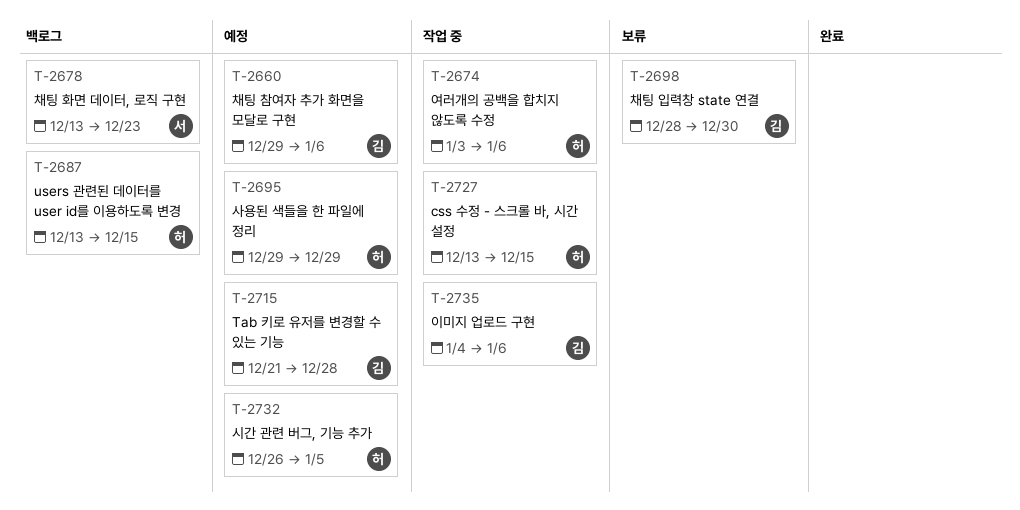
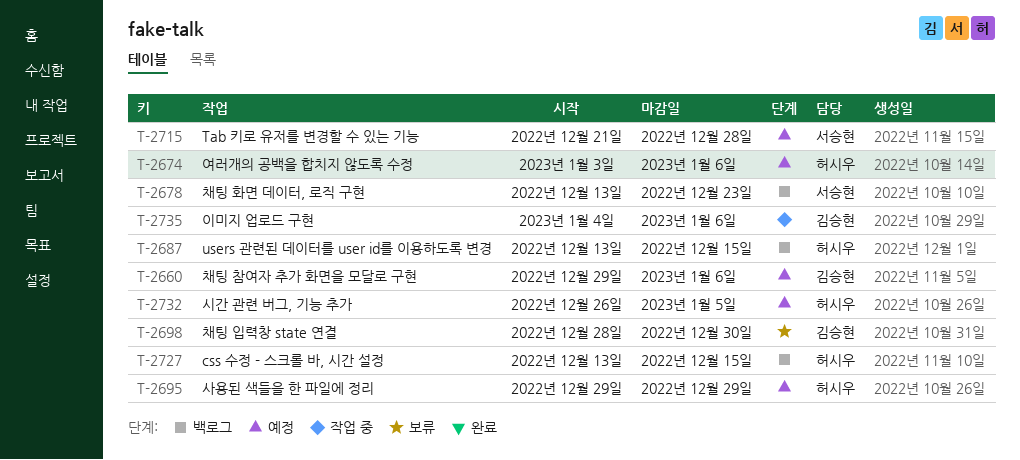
T-2674, status: 작업 중 -> 예정
T-2715, owner: 김승현 -> 서승현
T-2727, status: 작업 중 -> 백로그

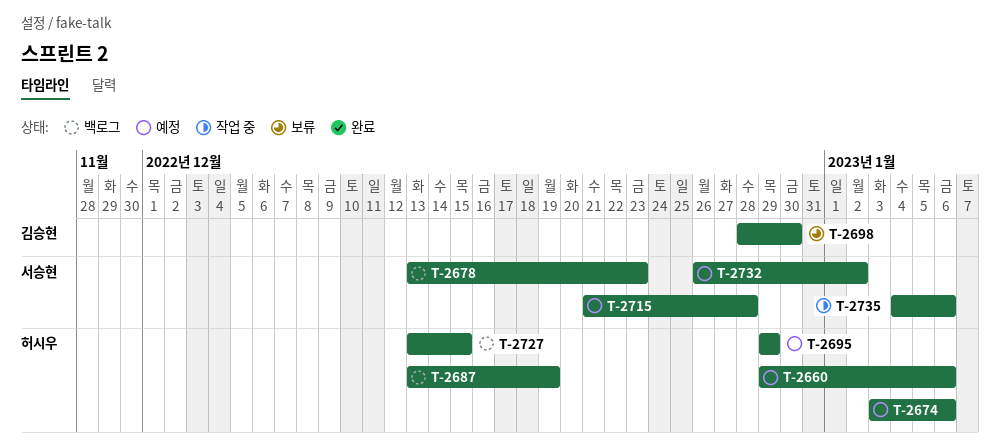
T-2660, owner: 김승현 -> 허시우
T-2687, due: Dec 15 -> Dec 19
T-2732, owner: 허시우 -> 서승현
T-2732, due: Jan 5 -> Jan 2
T-2735, owner: 김승현 -> 서승현

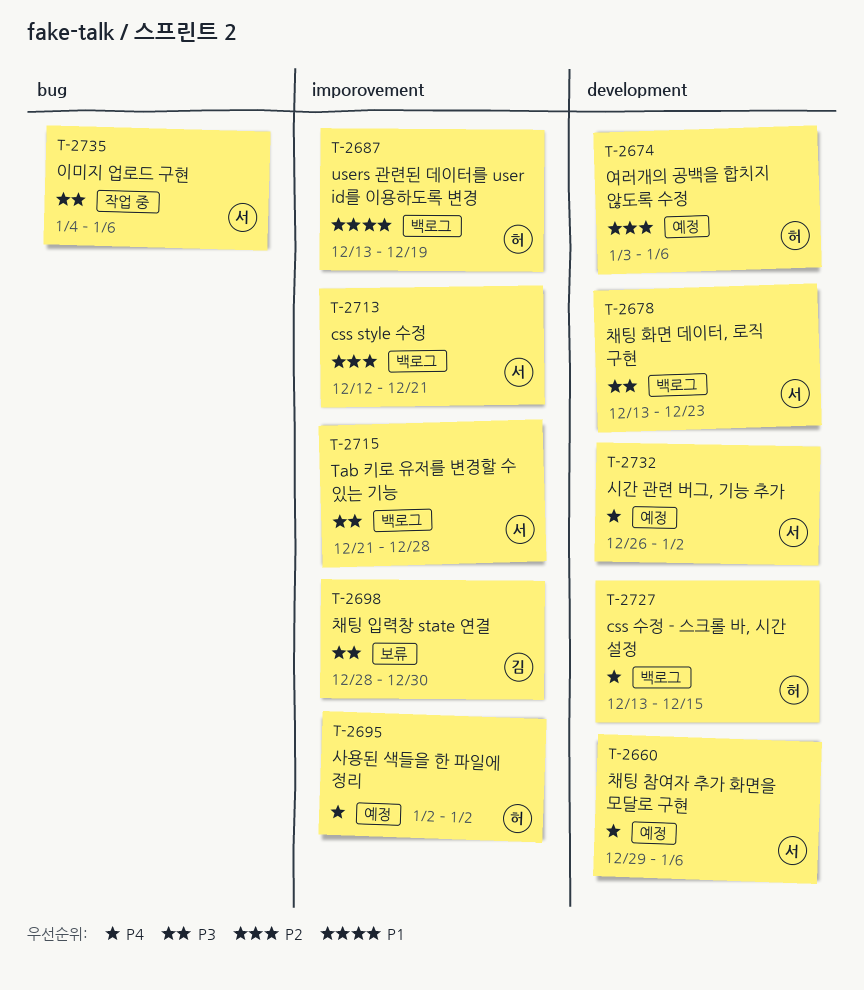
T-2660, owner: 허시우 -> 서승현
T-2695, start: Dec 29 -> Jan 2
T-2695, due: Dec 29 -> Jan 2
T-2713: none -> present
T-2715, status: 예정 -> 백로그

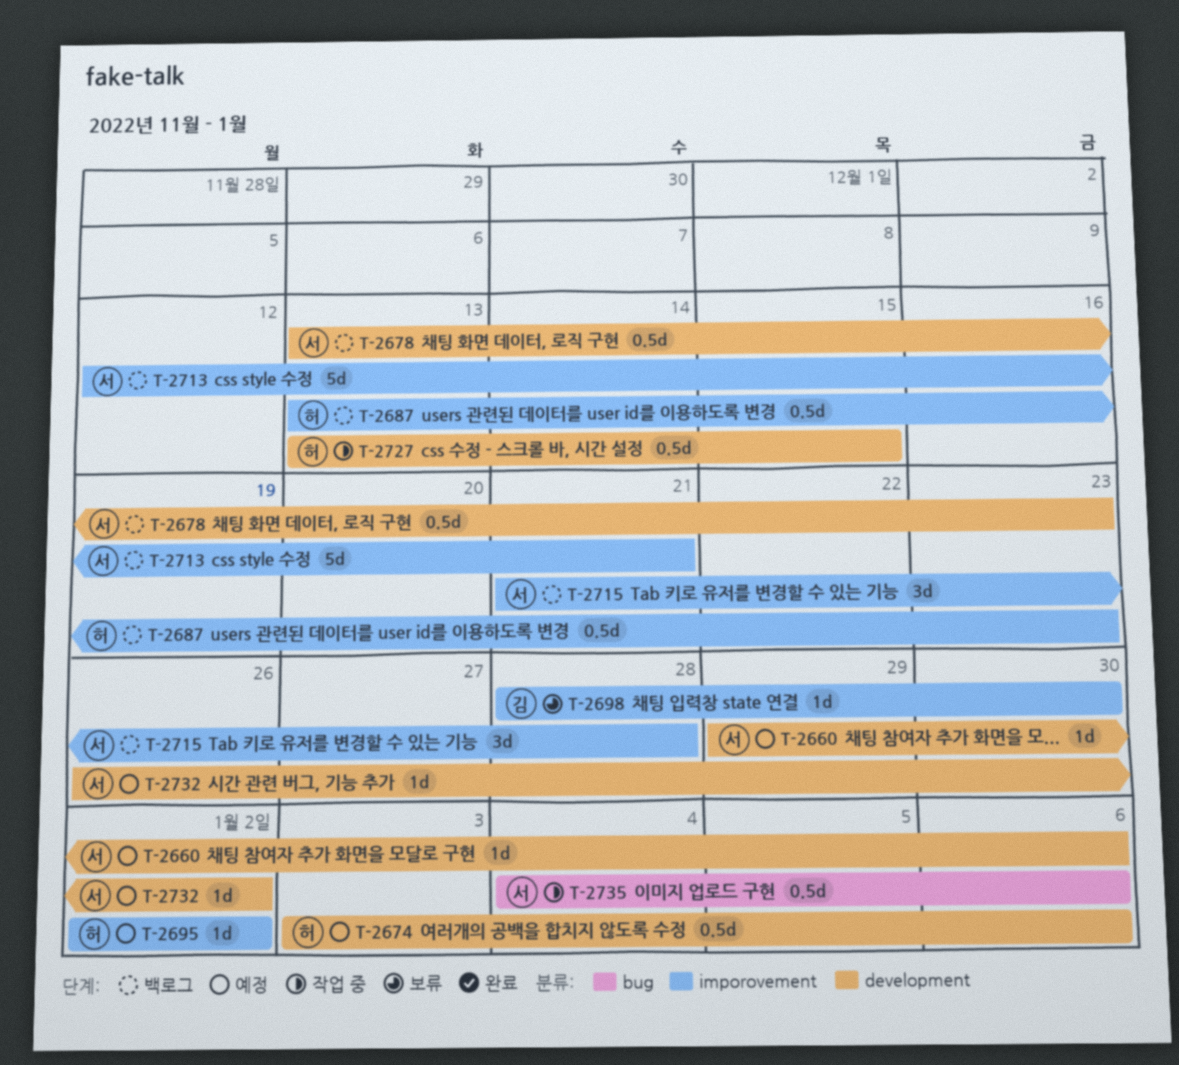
T-2687, due: Dec 19 -> Dec 23
T-2727, status: 백로그 -> 작업 중

